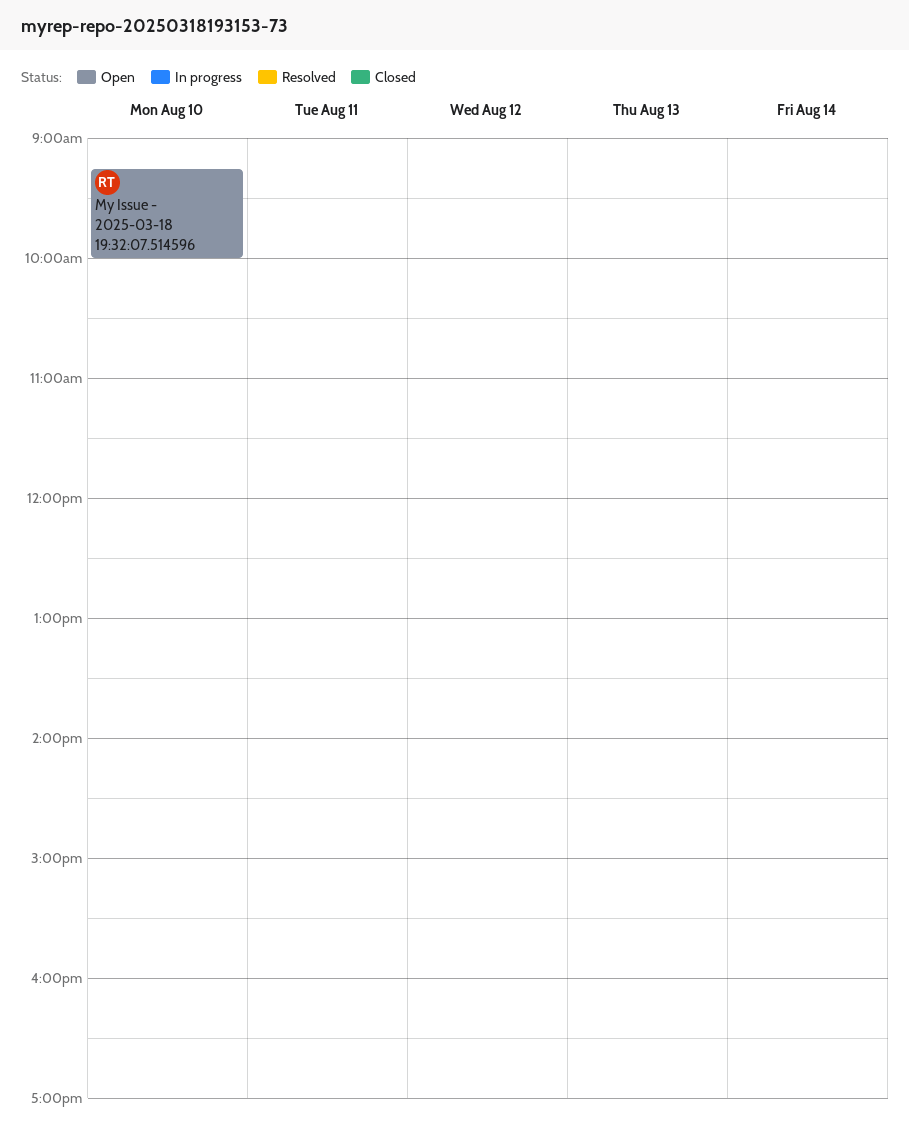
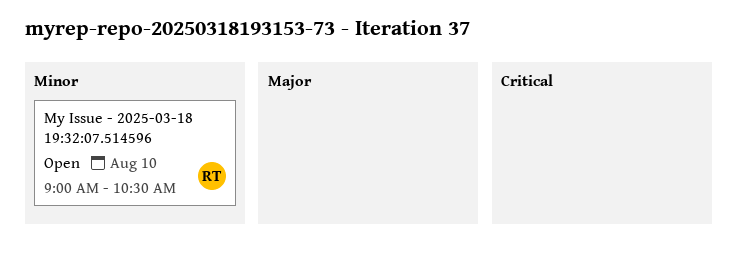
My Issue - 2025-03-18 19:32:07.514596, begins: 09:15 -> 09:00
My Issue - 2025-03-18 19:32:07.514596, ends: 10:00 -> 10:30

